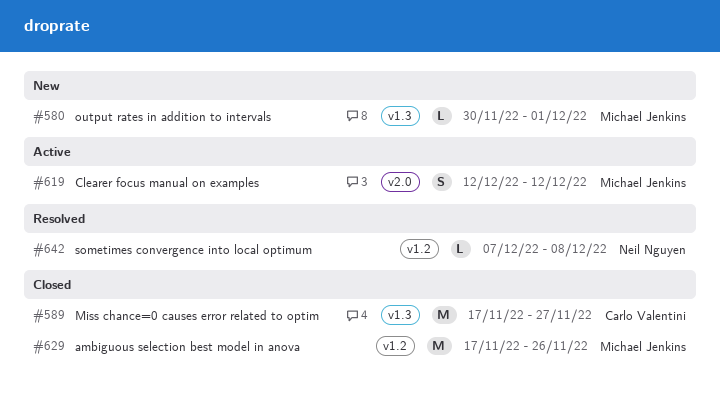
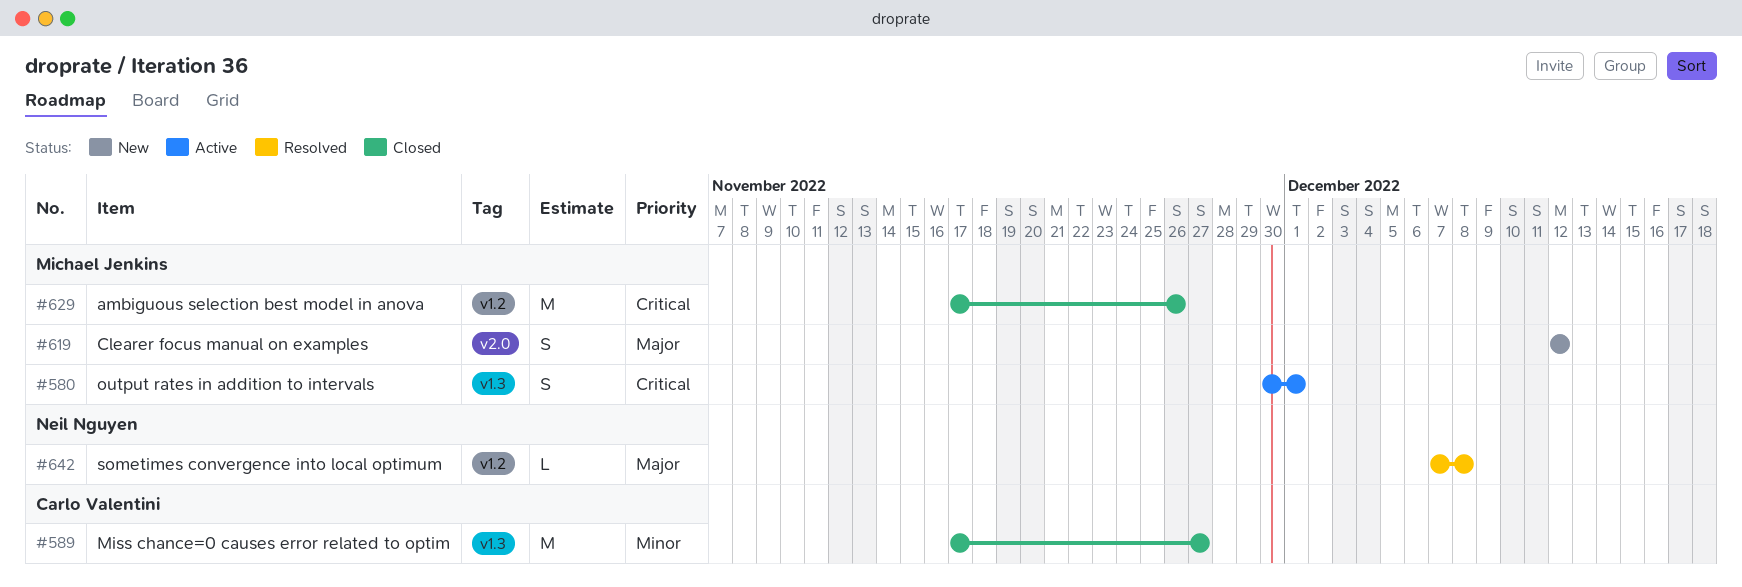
#580, status: New -> Active
#580, estimate: L -> S
#619, status: Active -> New

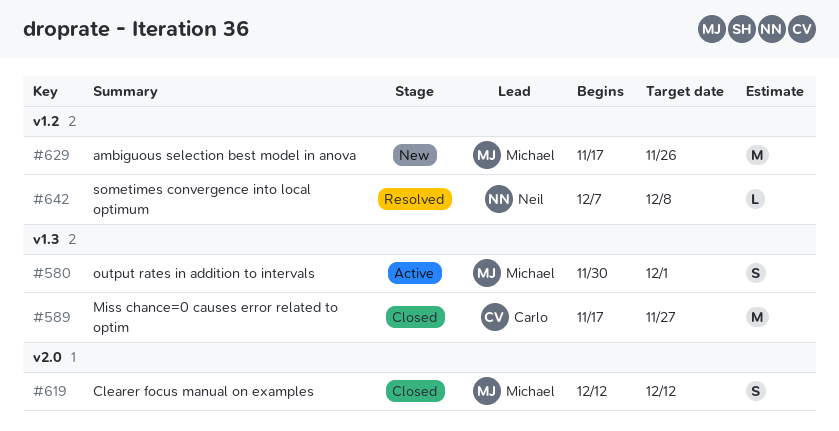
#619, status: New -> Closed
#629, status: Closed -> New

